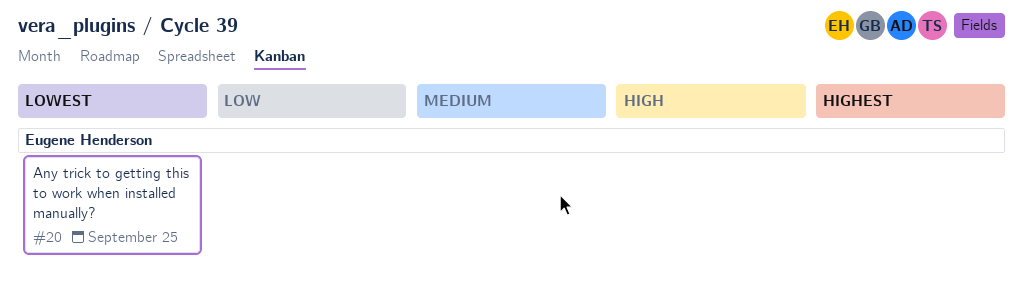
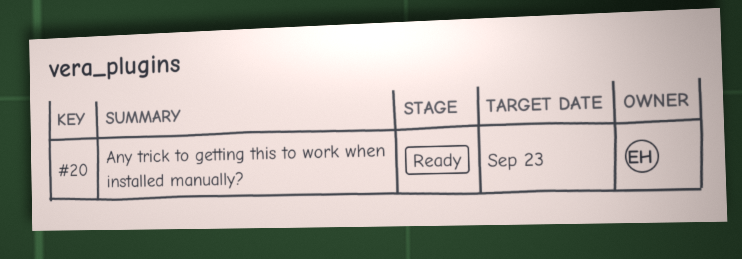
#20, due: Sep 25 -> Sep 23

